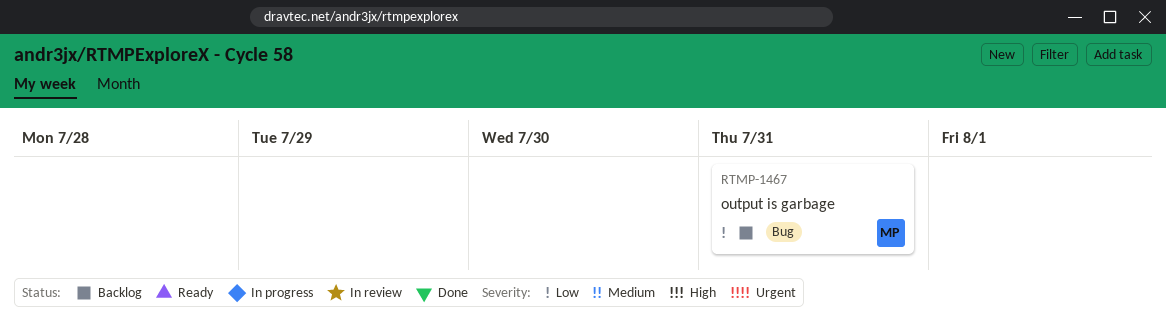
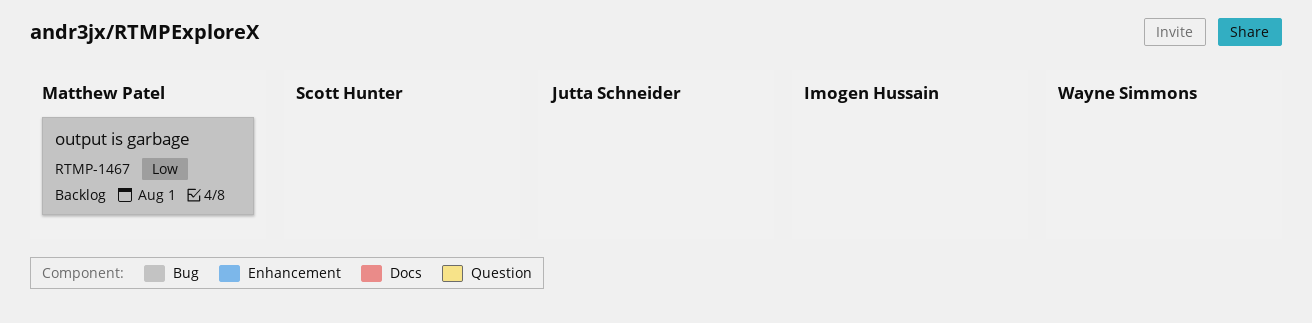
RTMP-1467, due: Jul 31 -> Aug 1

